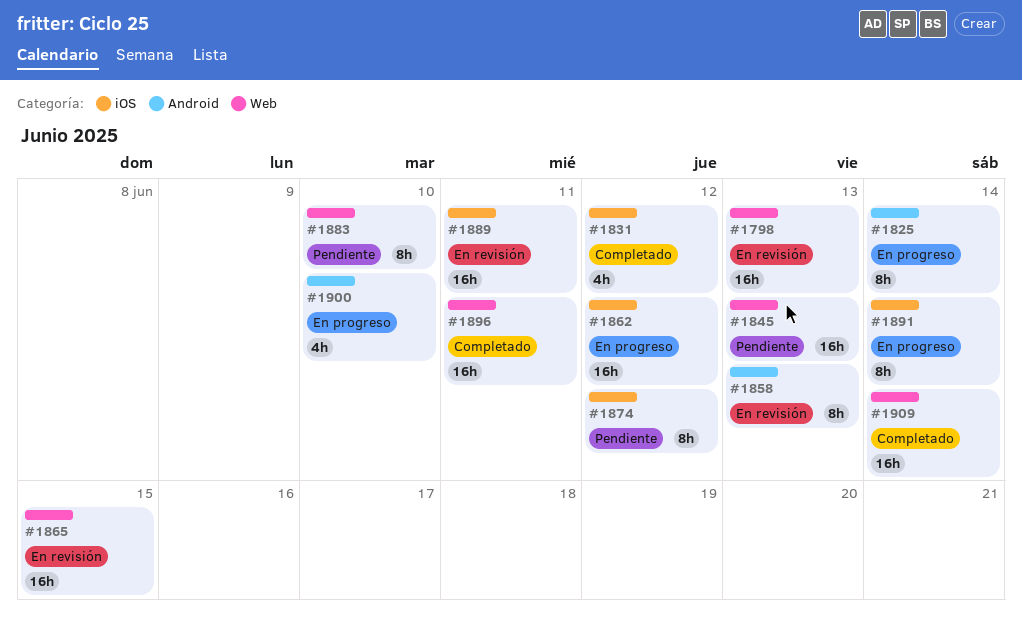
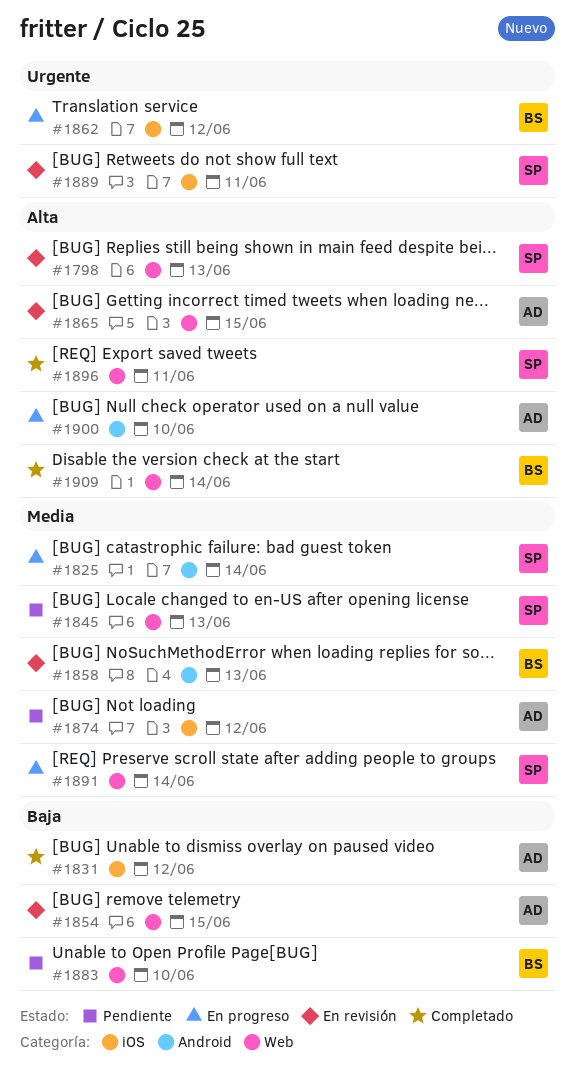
#1854: none -> present
#1891, label: iOS -> Web

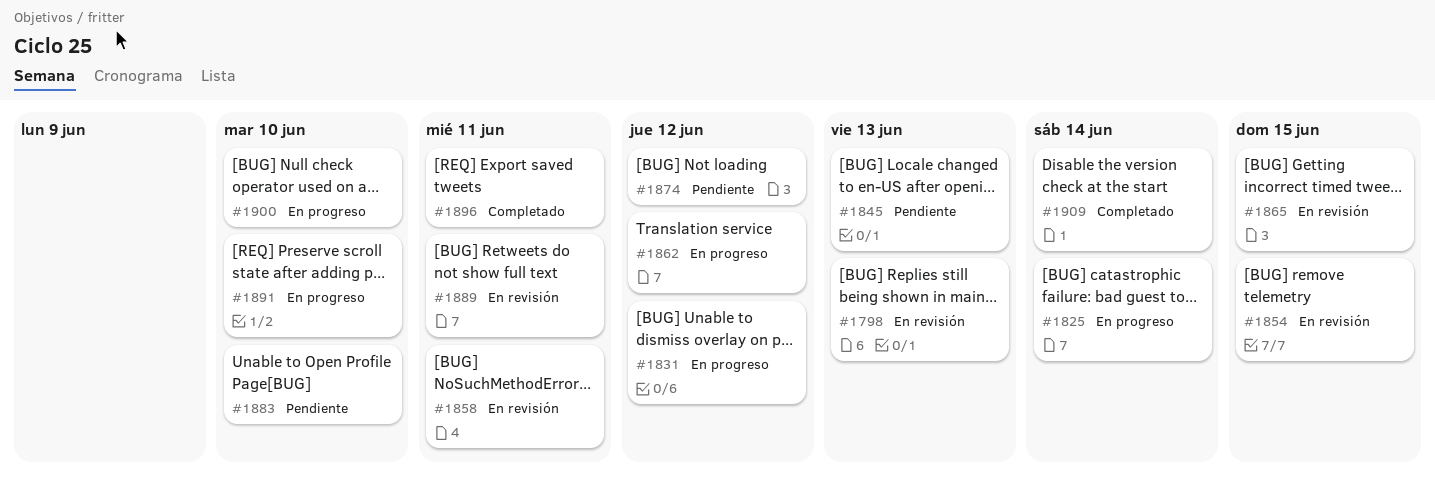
#1831, status: Completado -> En progreso
#1858, due: Jun 13 -> Jun 11
#1891, due: Jun 14 -> Jun 10

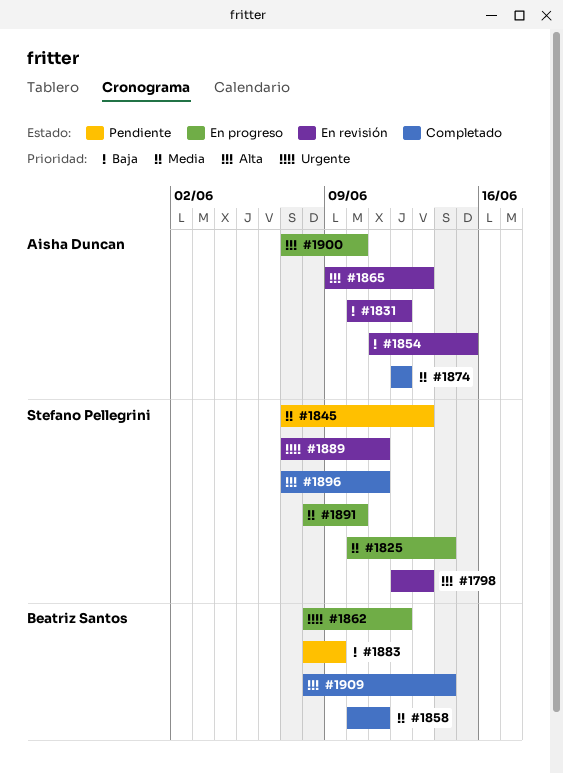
#1831, status: En progreso -> En revisión
#1858, status: En revisión -> Completado
#1865, due: Jun 15 -> Jun 13
#1874, status: Pendiente -> Completado
#1883, due: Jun 10 -> Jun 9

